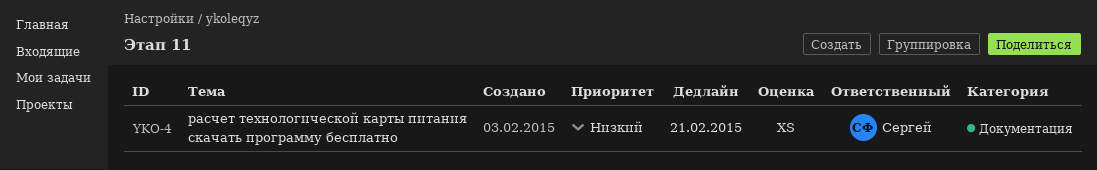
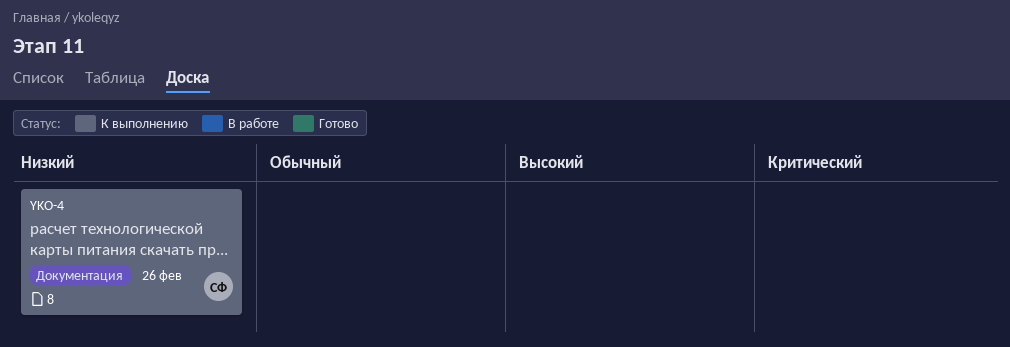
YKO-4, due: Feb 21 -> Feb 26

